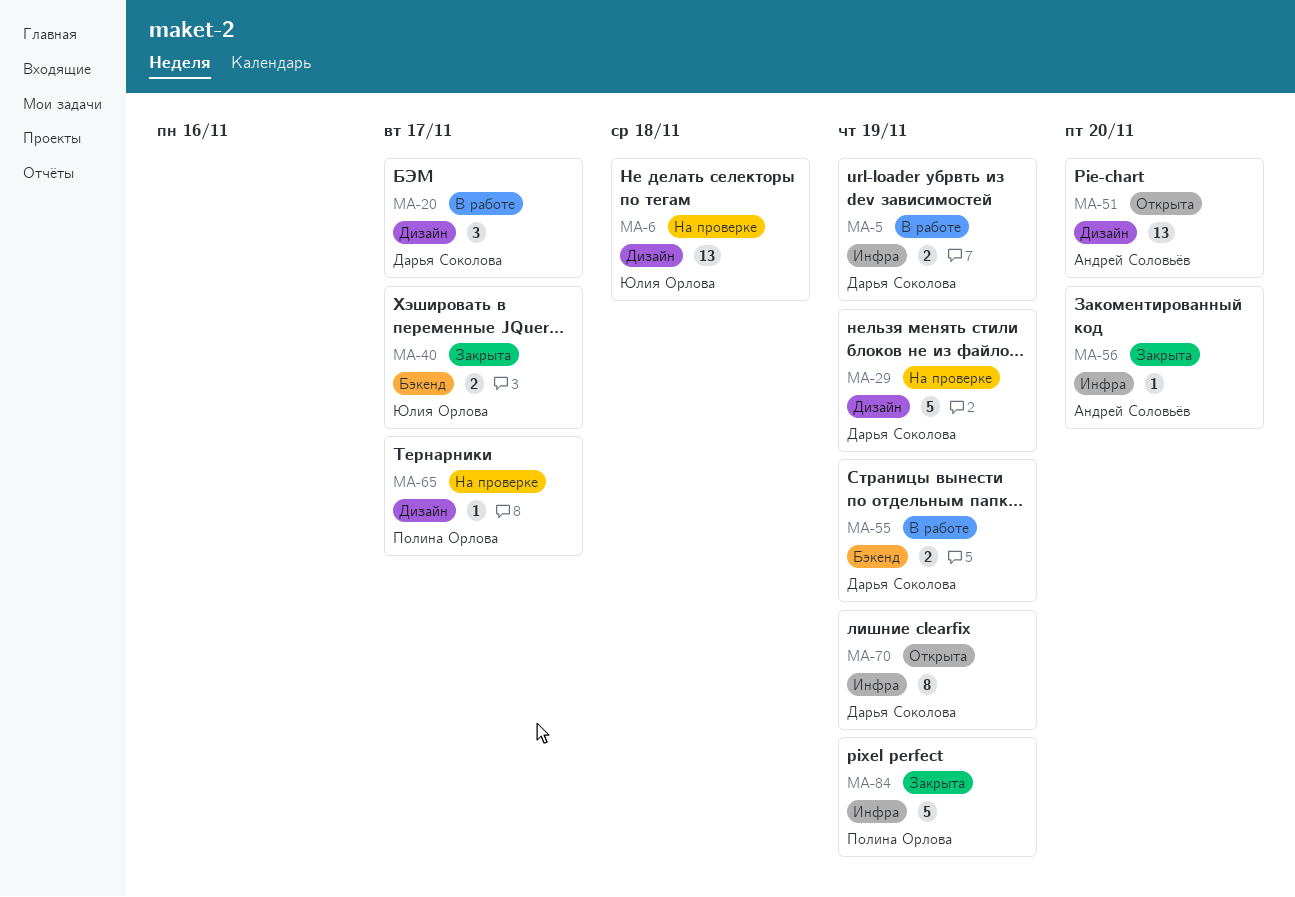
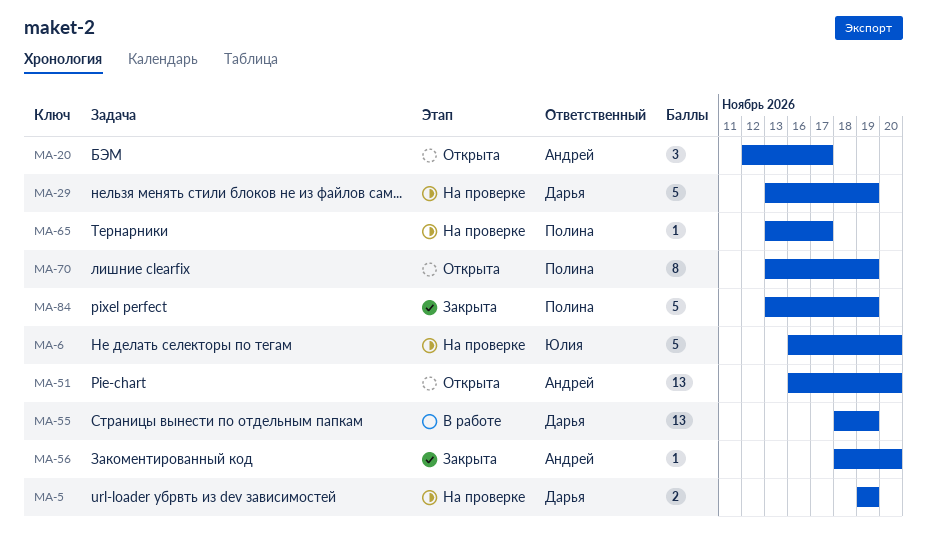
MA-5, status: В работе -> На проверке
MA-6, estimate: 13 -> 5
MA-6, due: Nov 18 -> Nov 20
MA-20, status: В работе -> Открыта
MA-20, owner: Дарья Соколова -> Андрей Соловьёв
MA-40: present -> none
MA-55, estimate: 2 -> 13
MA-70, owner: Дарья Соколова -> Полина Орлова

